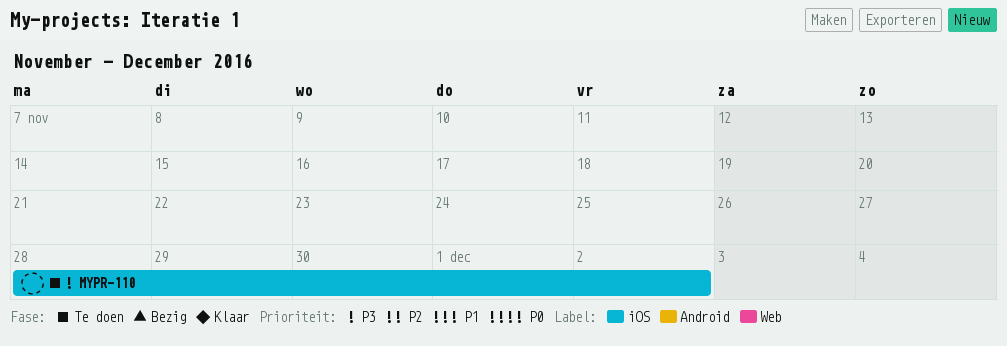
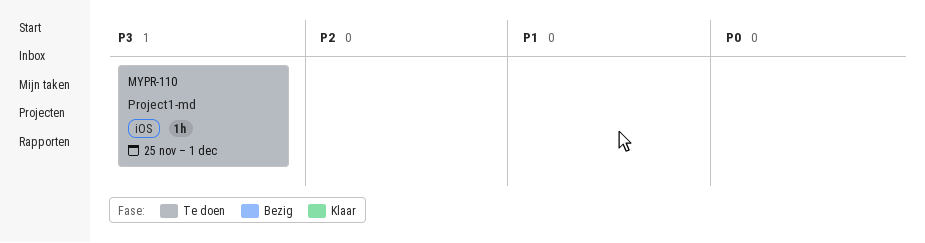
MYPR-110, start: Nov 28 -> Nov 25
MYPR-110, due: Dec 2 -> Dec 1

